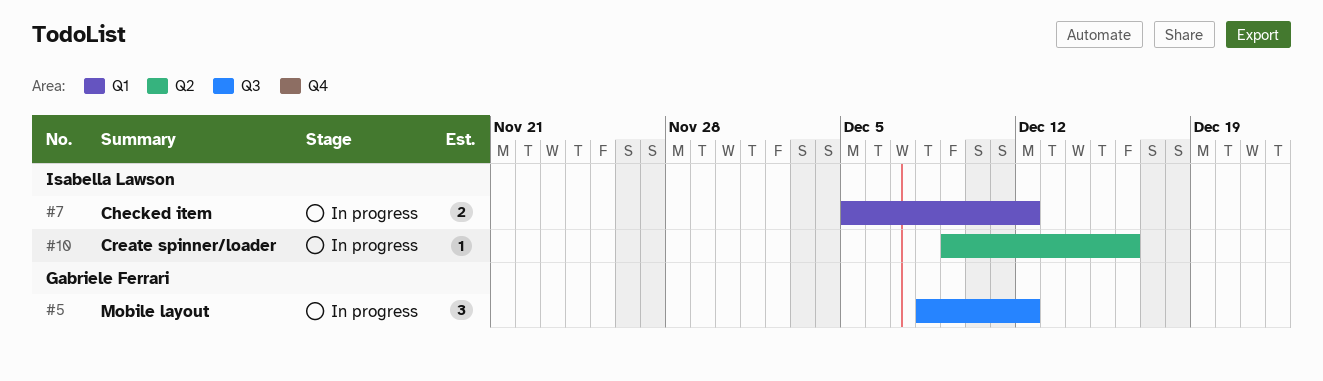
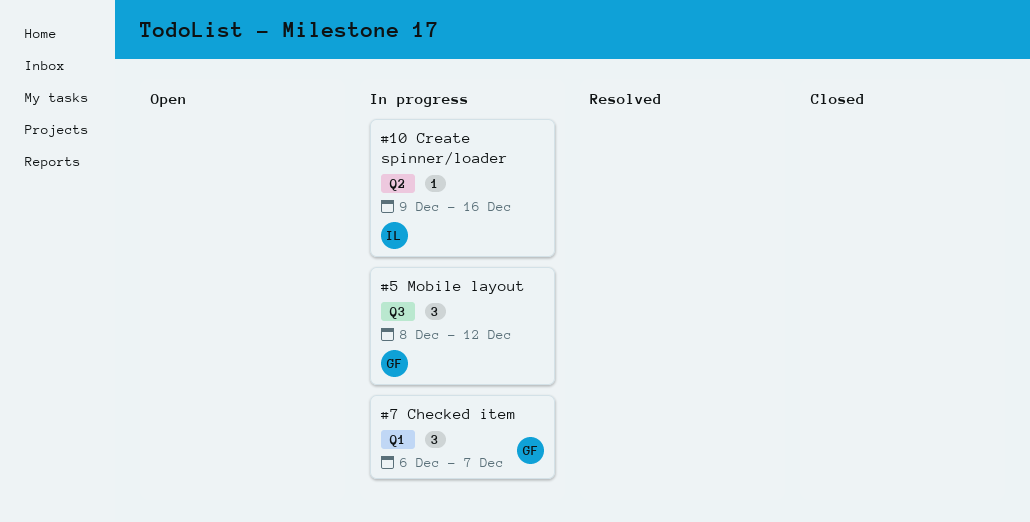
#7, owner: Isabella Lawson -> Gabriele Ferrari
#7, estimate: 2 -> 3
#7, start: Dec 5 -> Dec 6
#7, due: Dec 12 -> Dec 7

